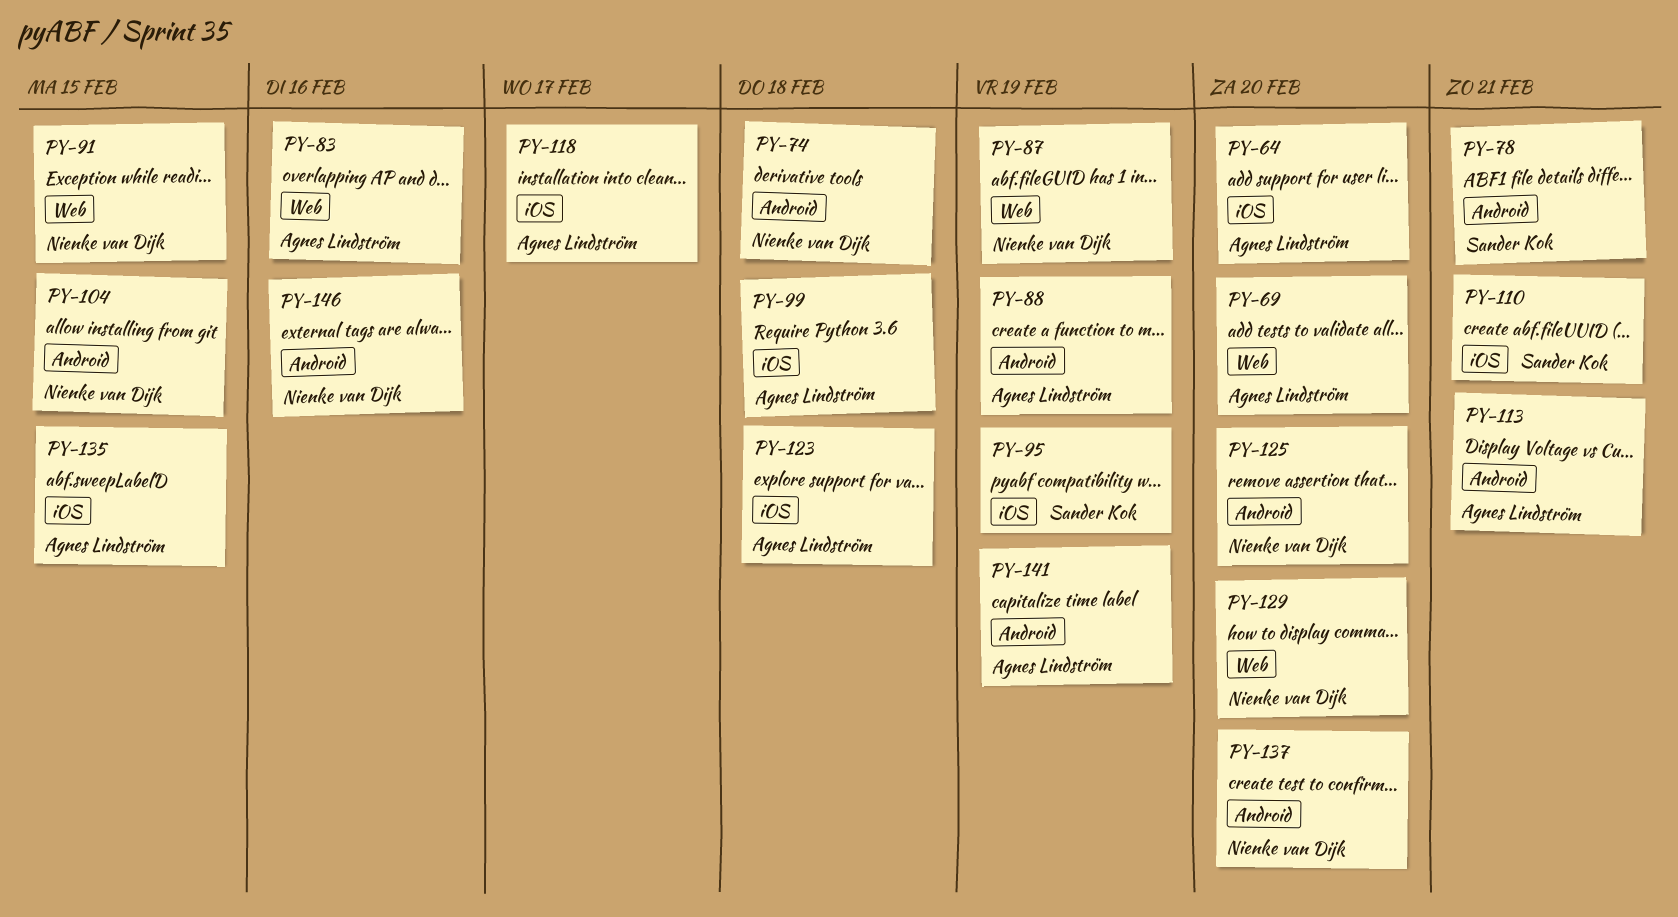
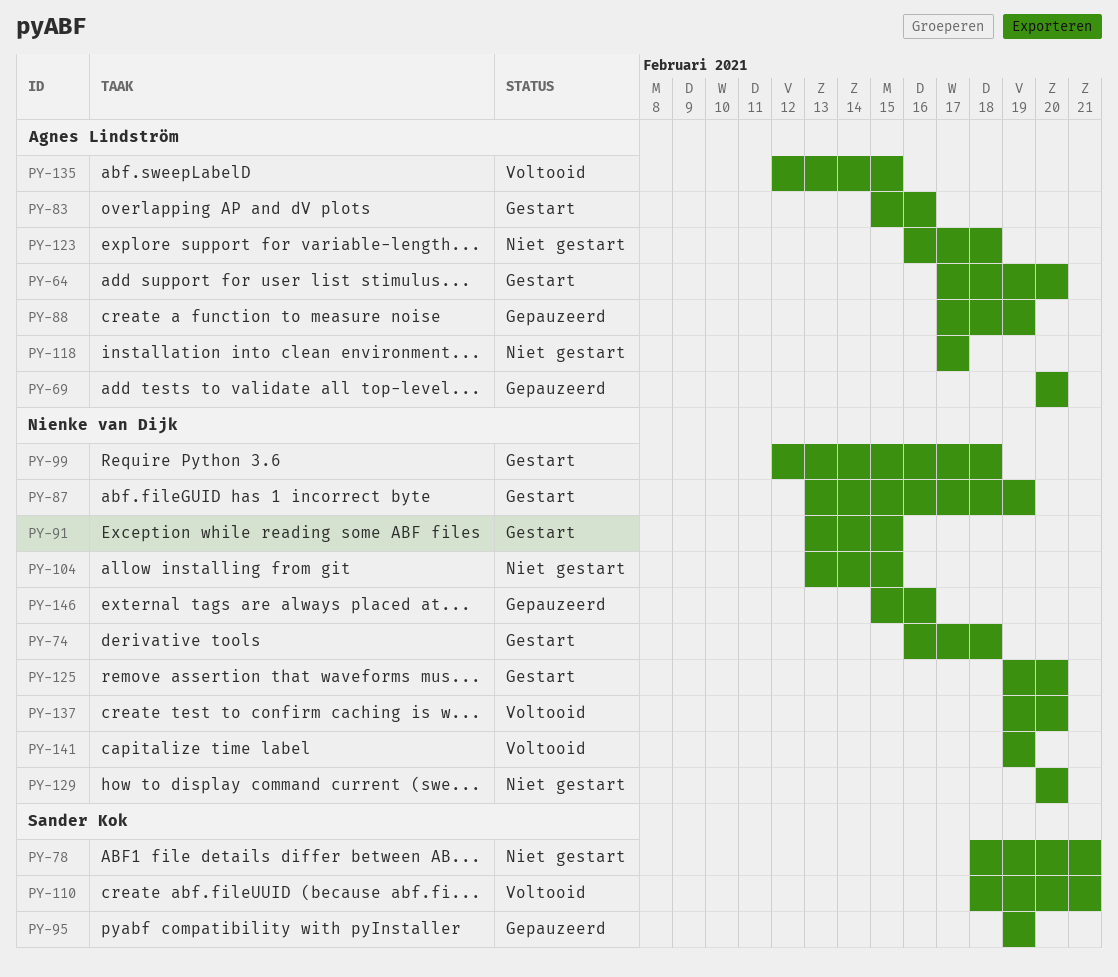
PY-99, owner: Agnes Lindström -> Nienke van Dijk
PY-113: present -> none
PY-141, owner: Agnes Lindström -> Nienke van Dijk

